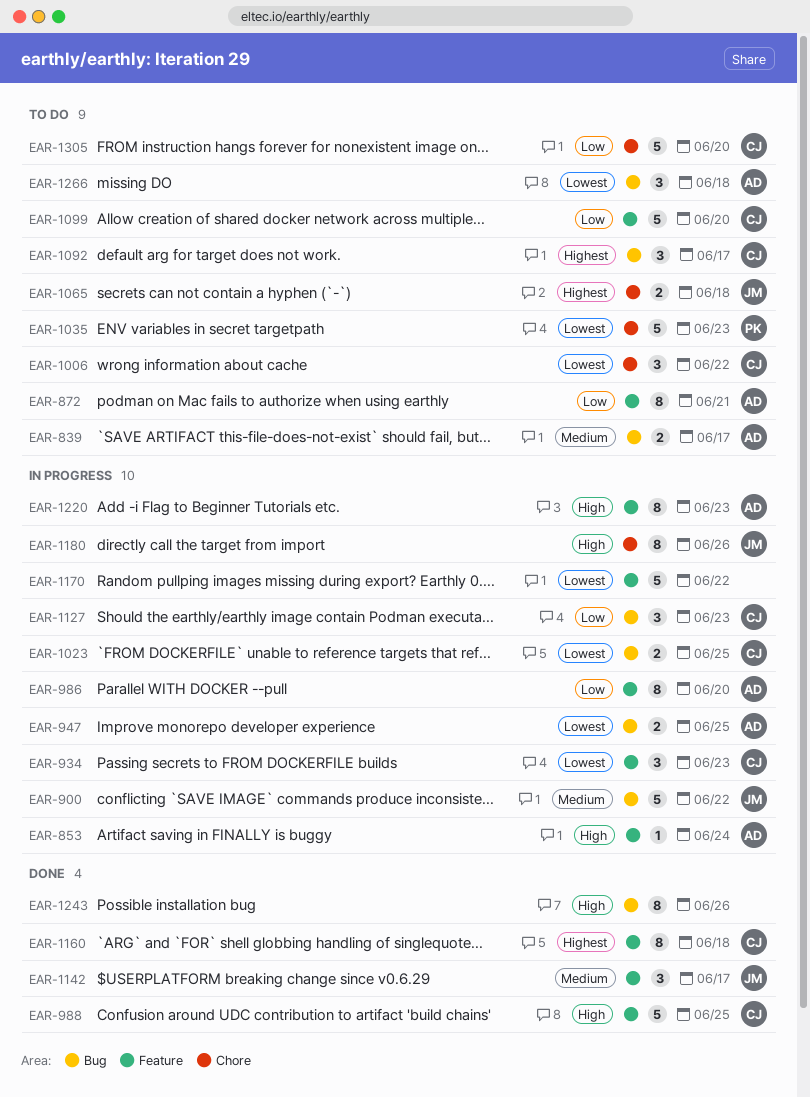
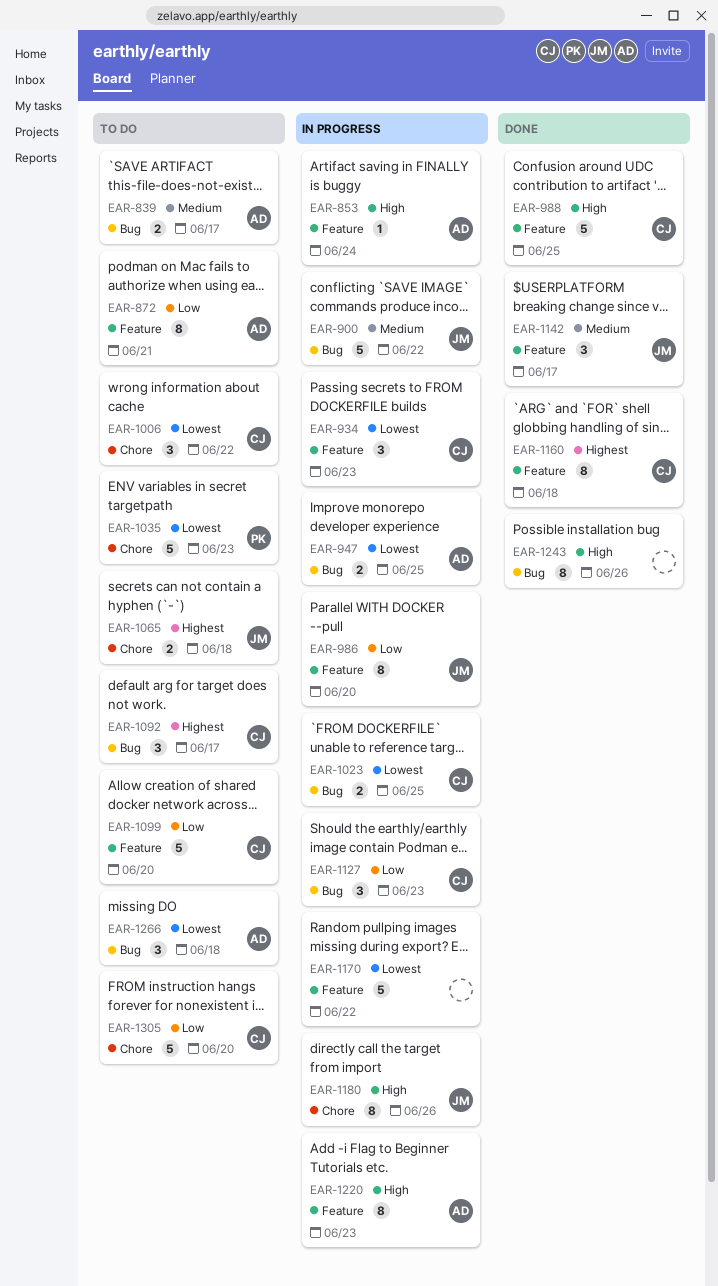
EAR-986, owner: AD -> JM

